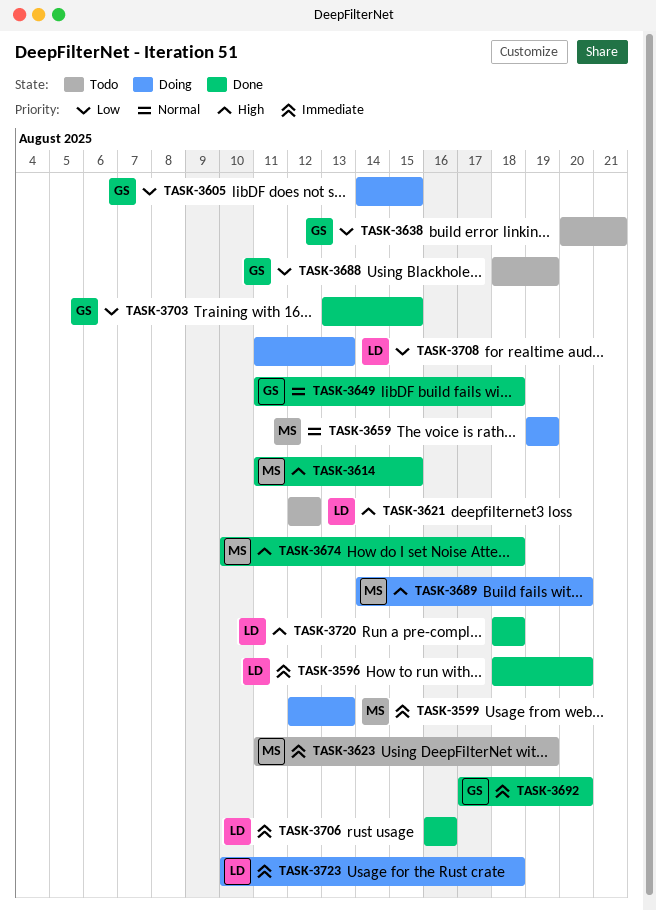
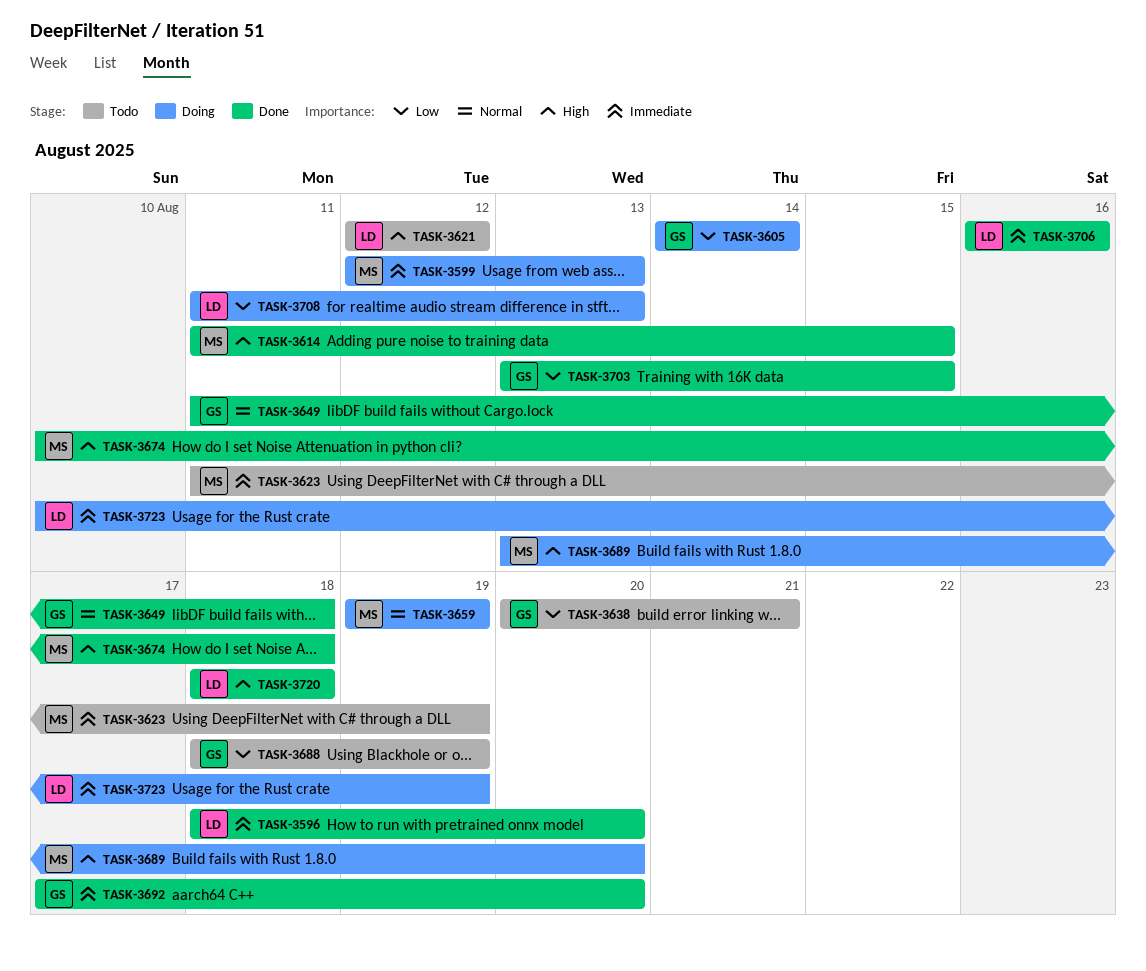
TASK-3605, due: Aug 15 -> Aug 14
TASK-3689, start: Aug 14 -> Aug 13
TASK-3723, due: Aug 18 -> Aug 19

